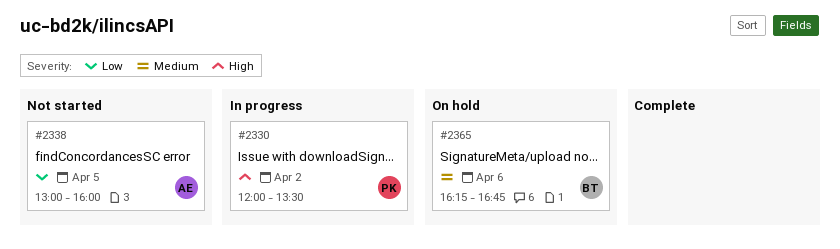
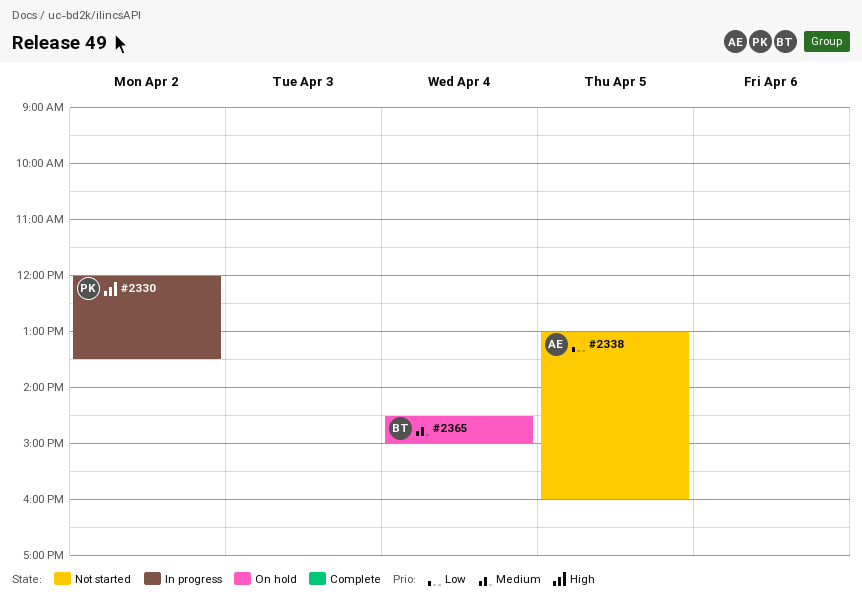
#2365, day: Apr 6 -> Apr 4
#2365, begins: 16:15 -> 14:30
#2365, ends: 16:45 -> 15:00

